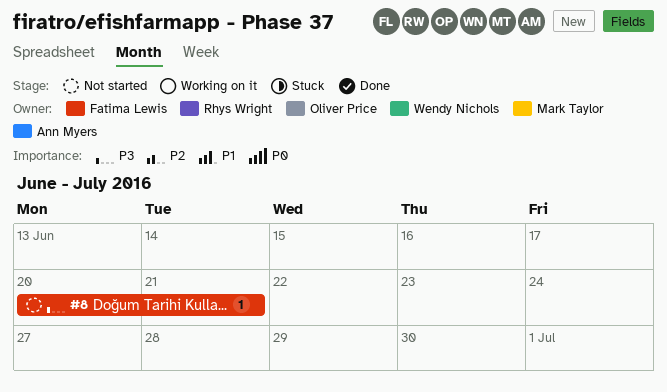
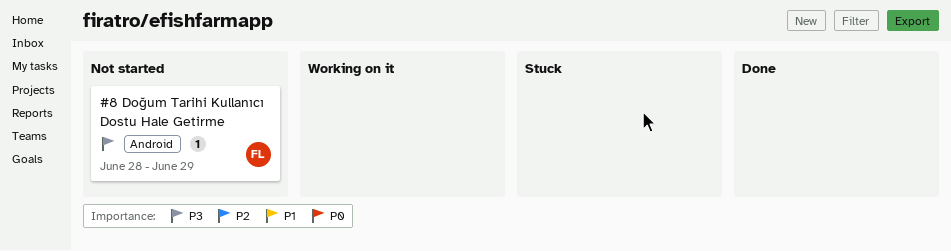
#8, start: Jun 20 -> Jun 28
#8, due: Jun 21 -> Jun 29

